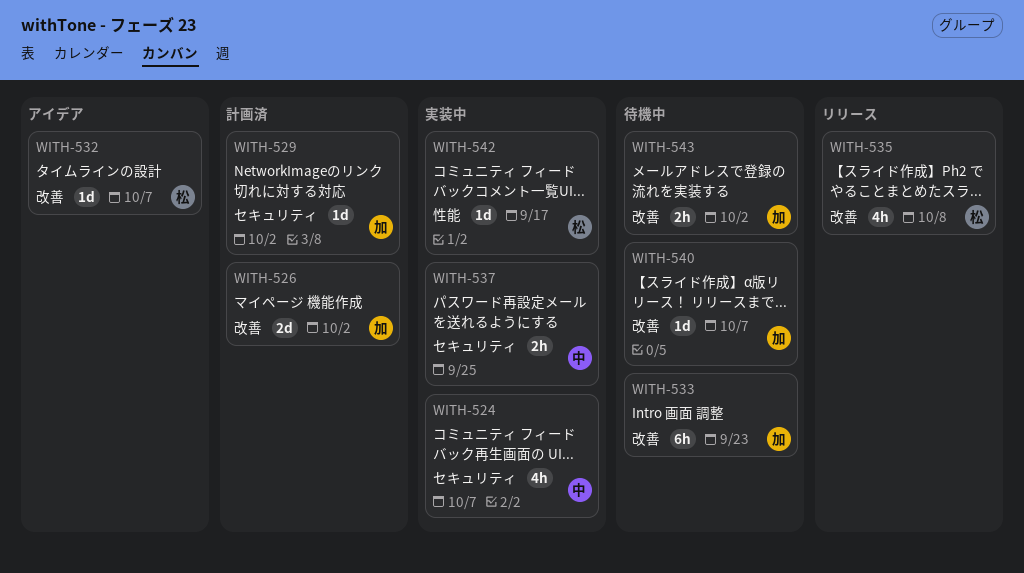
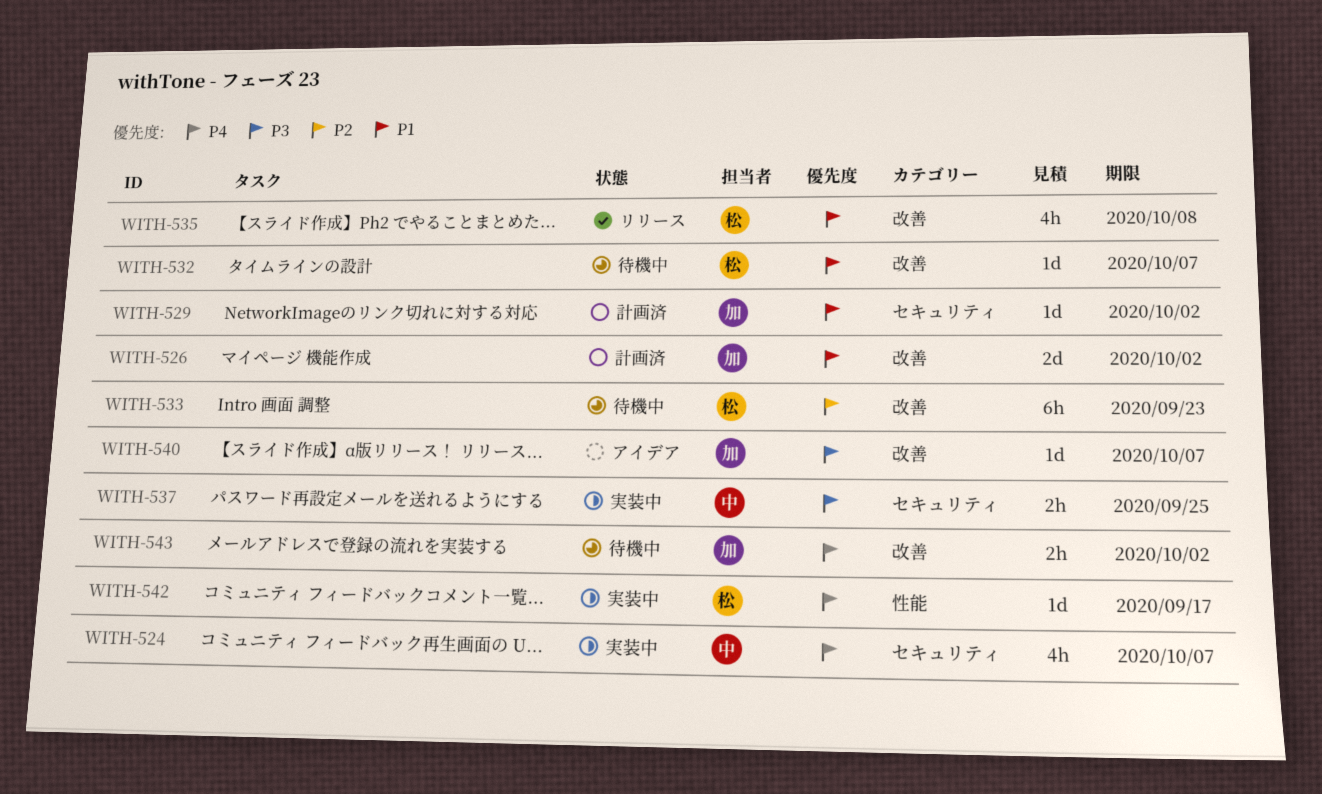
WITH-532, status: アイデア -> 待機中
WITH-533, owner: 加 -> 松
WITH-540, status: 待機中 -> アイデア

